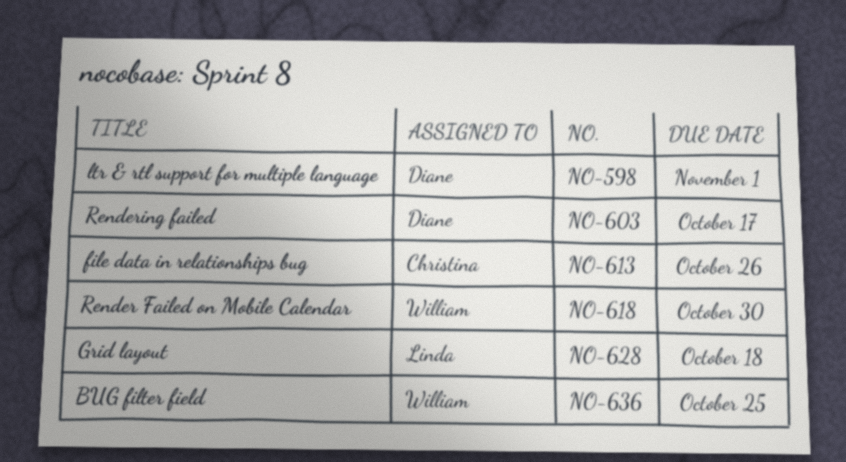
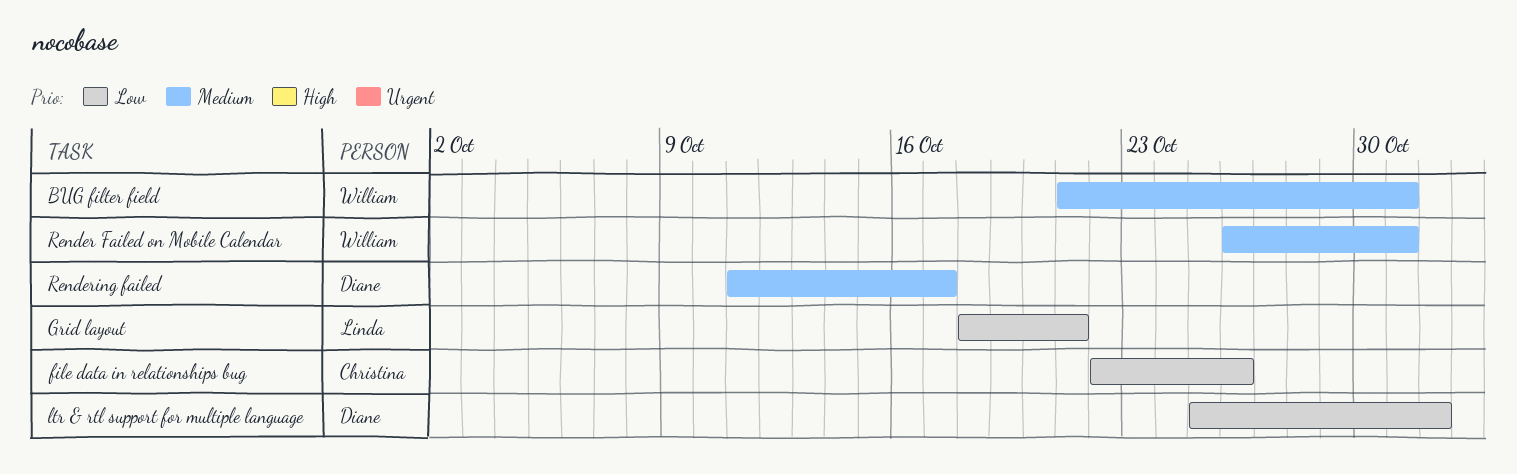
BUG filter field, due: Oct 25 -> Oct 31
Grid layout, due: Oct 18 -> Oct 21
Render Failed on Mobile Calendar, due: Oct 30 -> Oct 31

